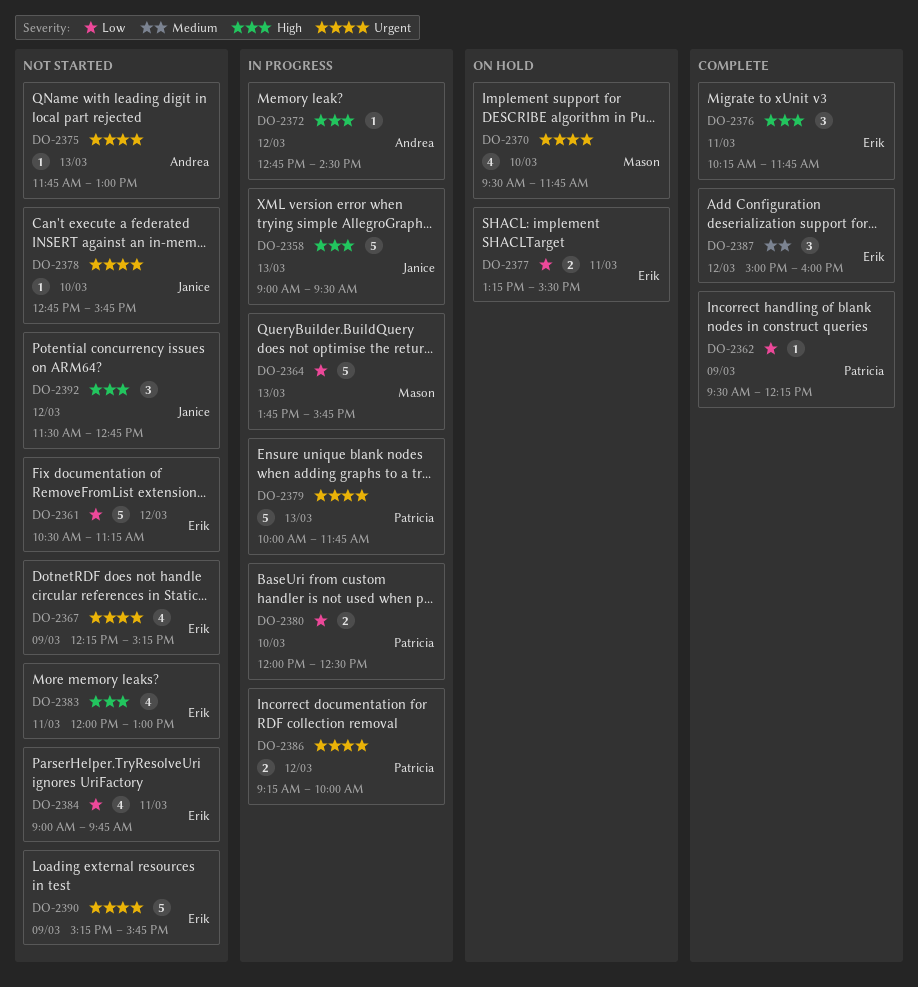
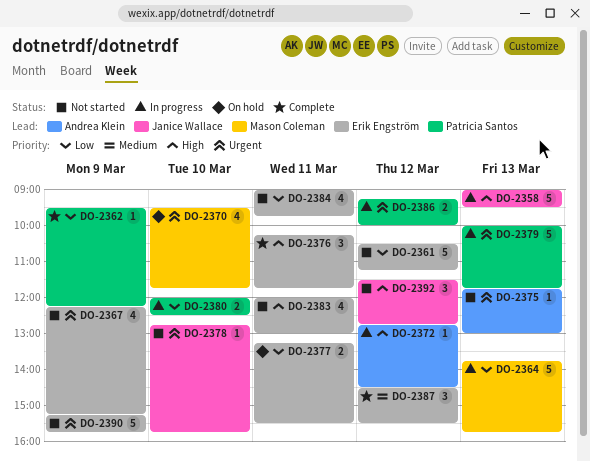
DO-2387, begins: 15:00 -> 14:30
DO-2387, ends: 16:00 -> 15:30

